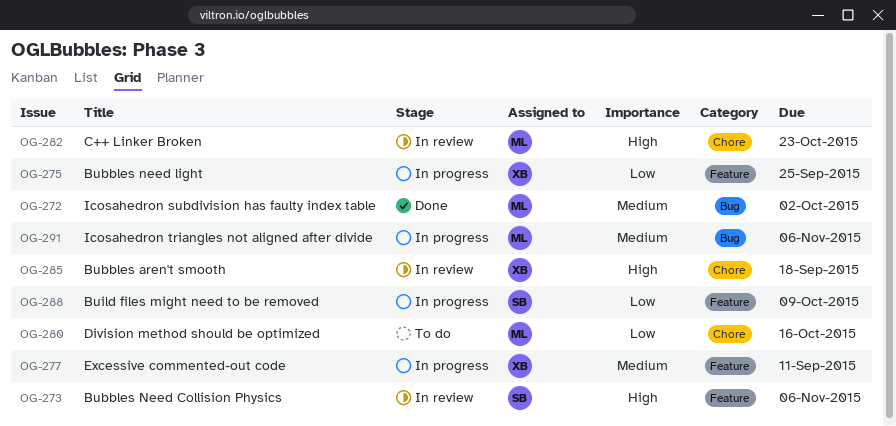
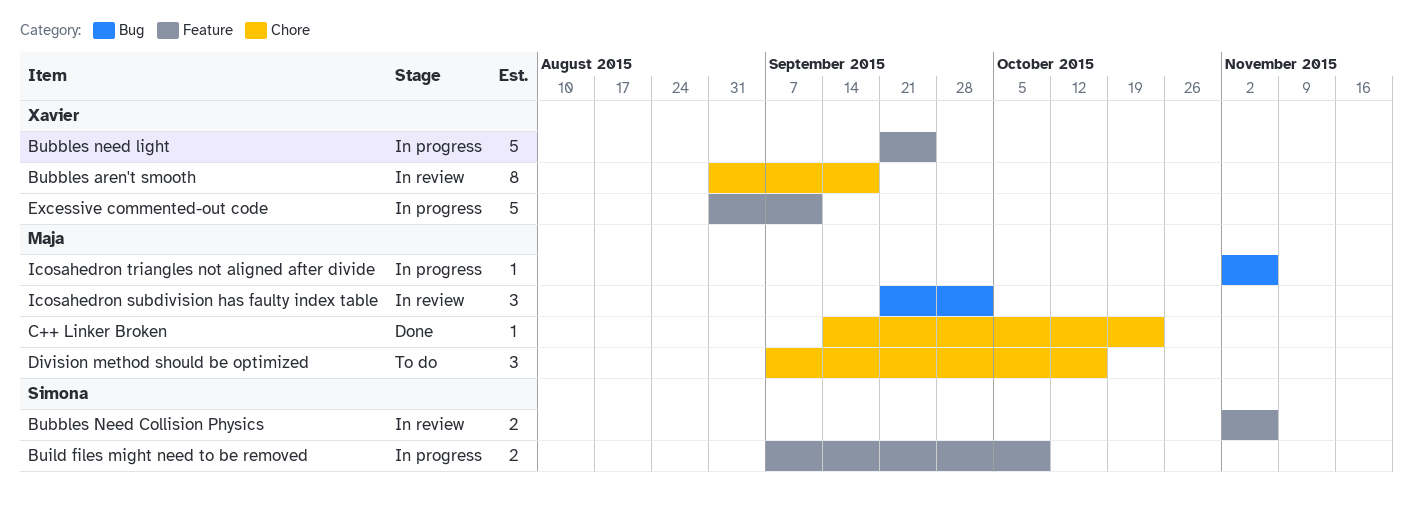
C++ Linker Broken, status: In review -> Done
Icosahedron subdivision has faulty index table, status: Done -> In review

